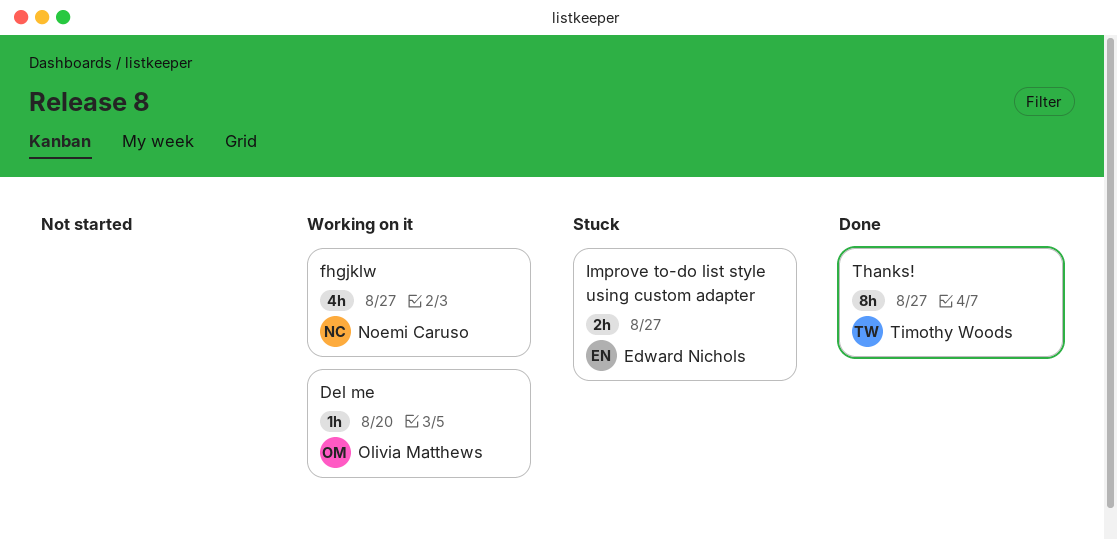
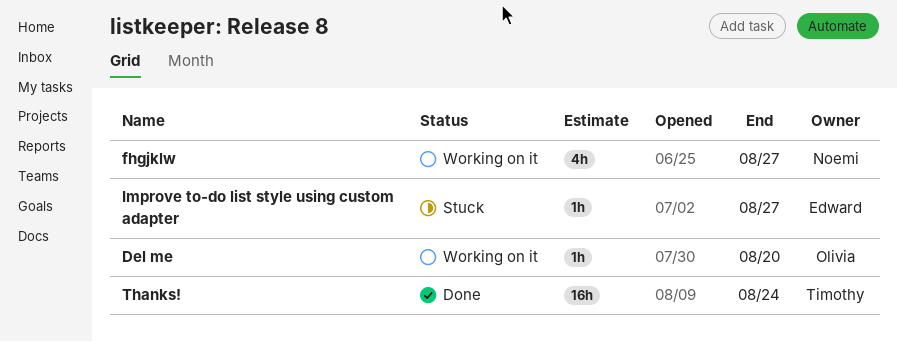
Improve to-do list style using custom adapter, estimate: 2h -> 1h
Thanks!, estimate: 8h -> 16h
Thanks!, due: Aug 27 -> Aug 24

